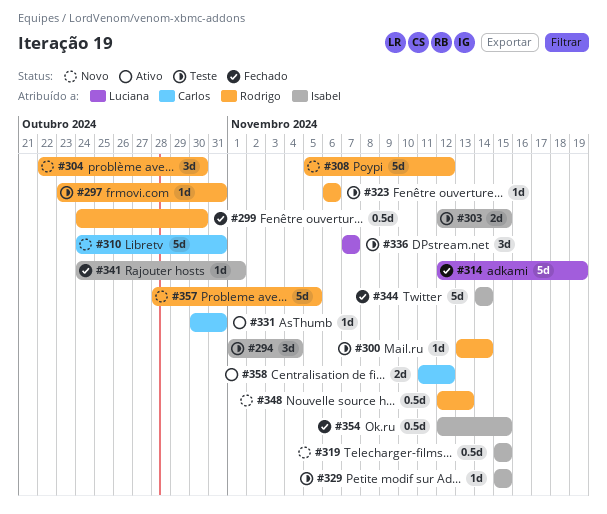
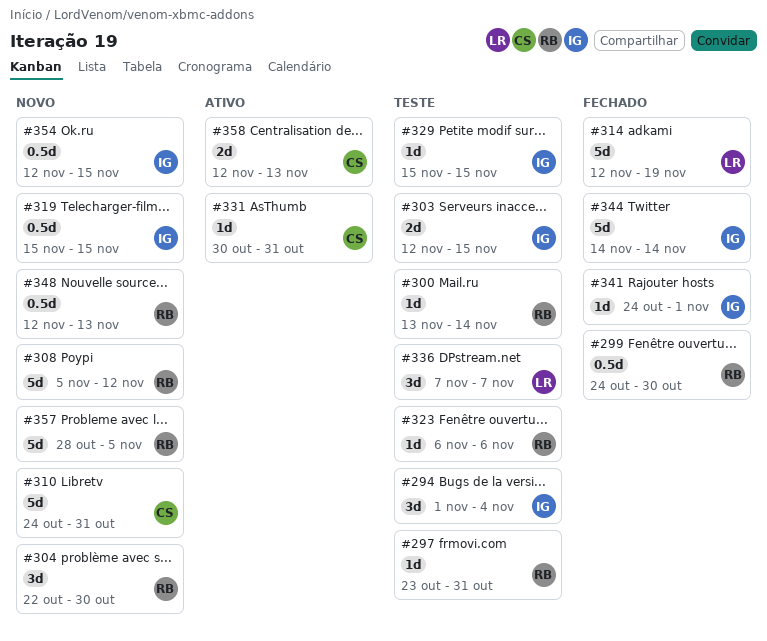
#354, status: Fechado -> Novo
#358, start: Nov 11 -> Nov 12
#358, due: Nov 12 -> Nov 13

